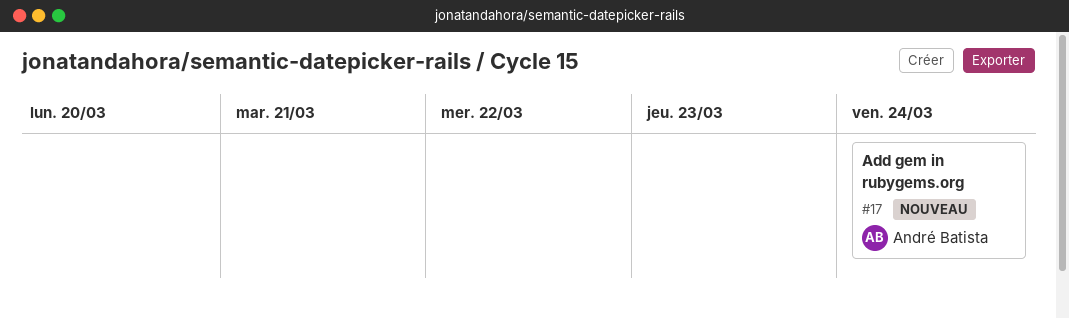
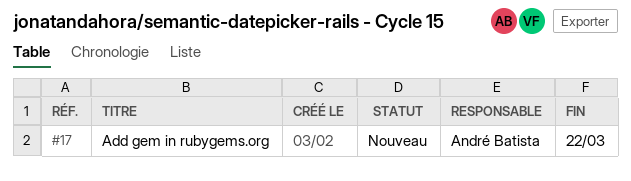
#17, due: Mar 24 -> Mar 22

